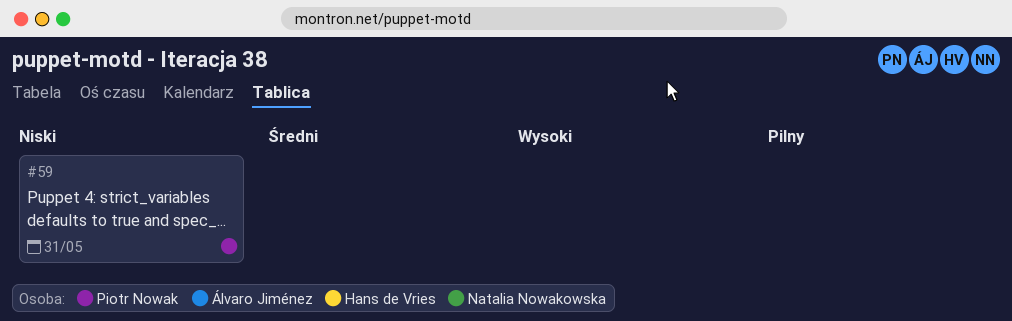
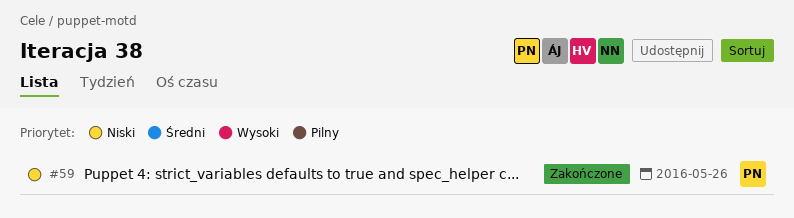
#59, due: May 31 -> May 26

